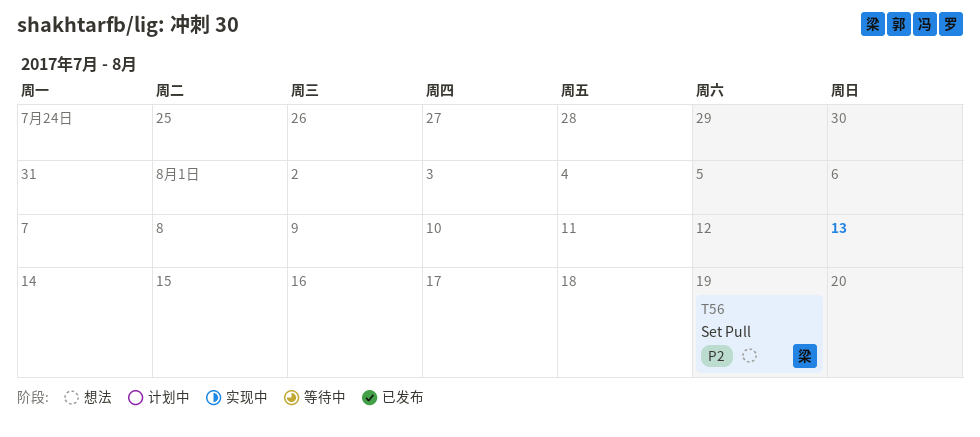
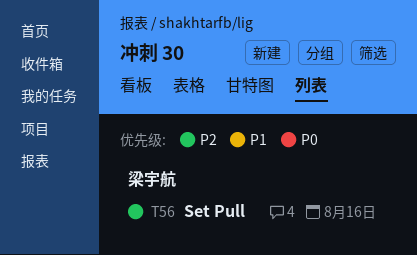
T56, due: Aug 19 -> Aug 16

